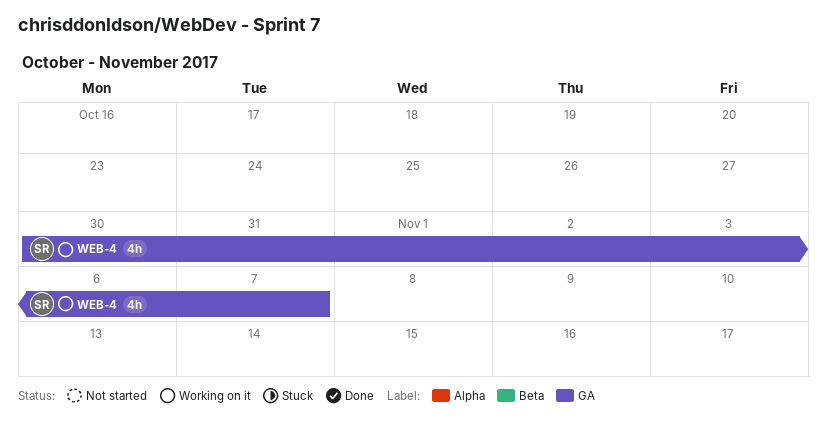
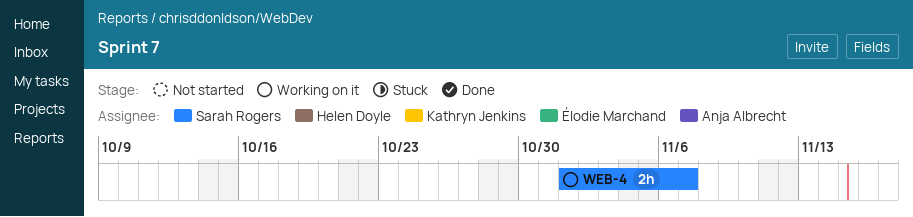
WEB-4, estimate: 4h -> 2h
WEB-4, start: Oct 30 -> Nov 1

